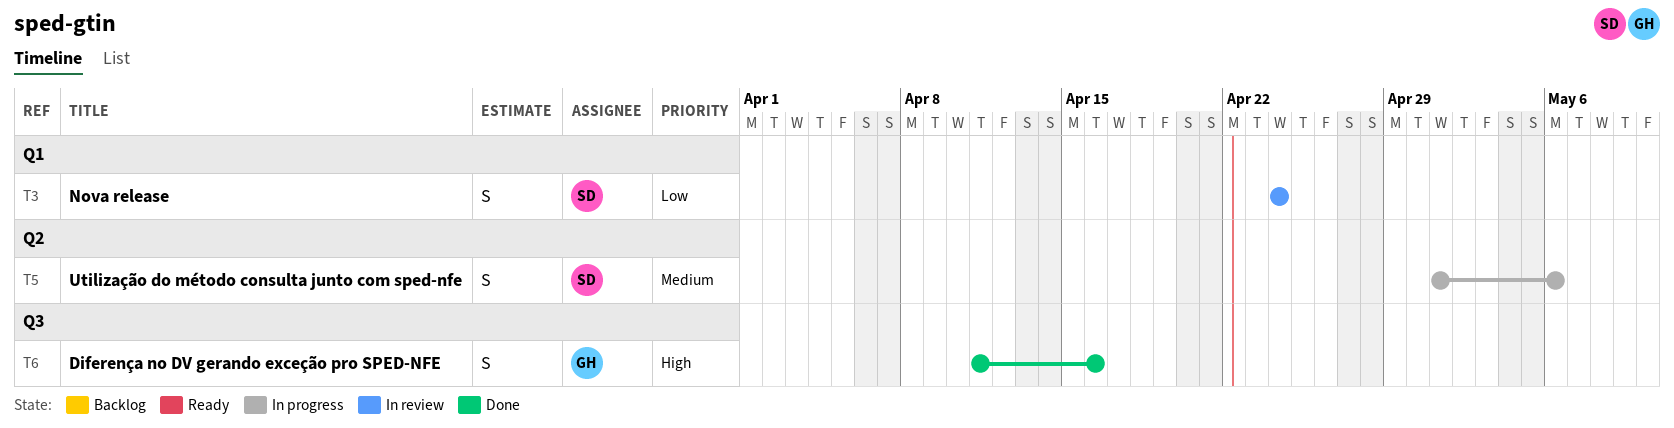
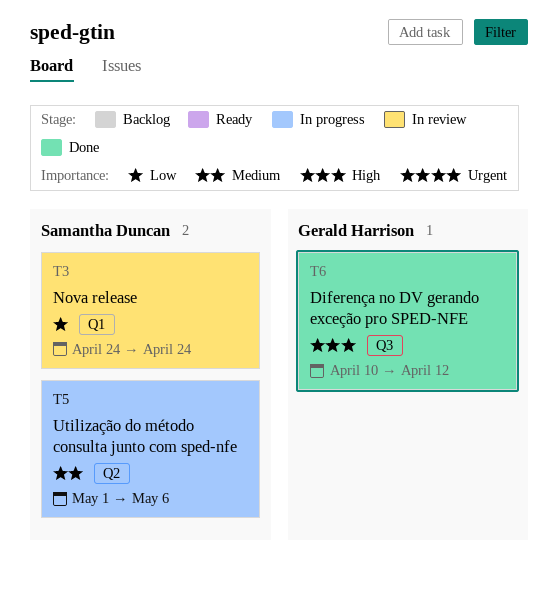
T6, start: Apr 11 -> Apr 10
T6, due: Apr 16 -> Apr 12

